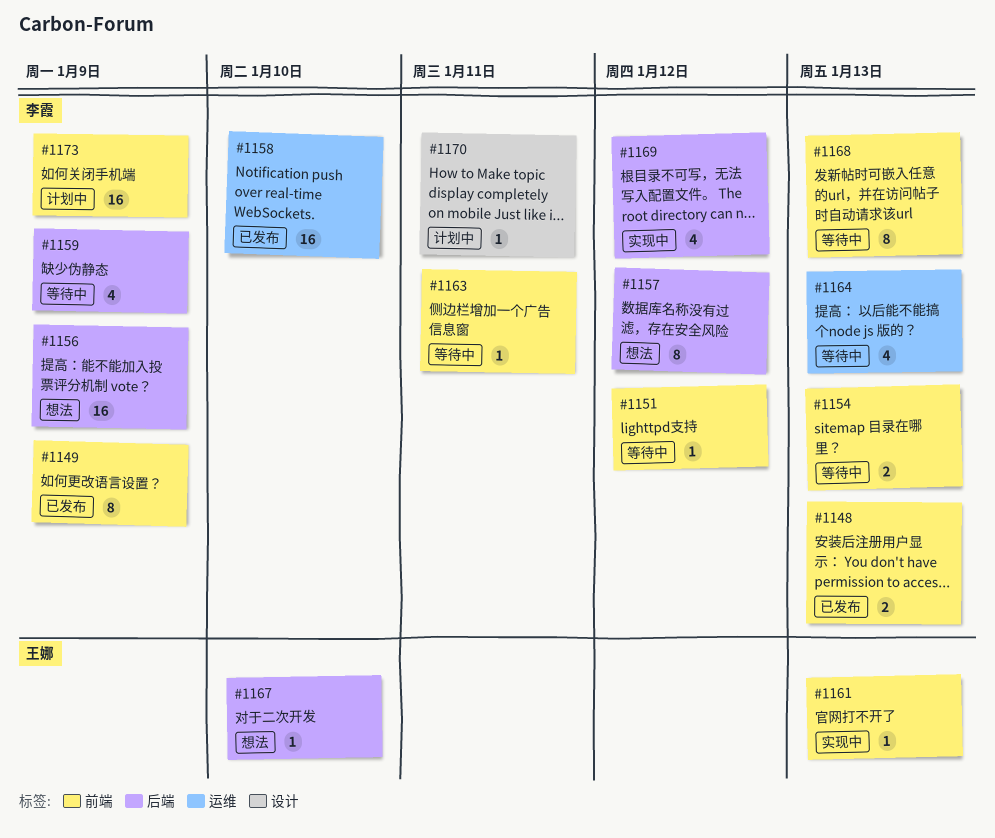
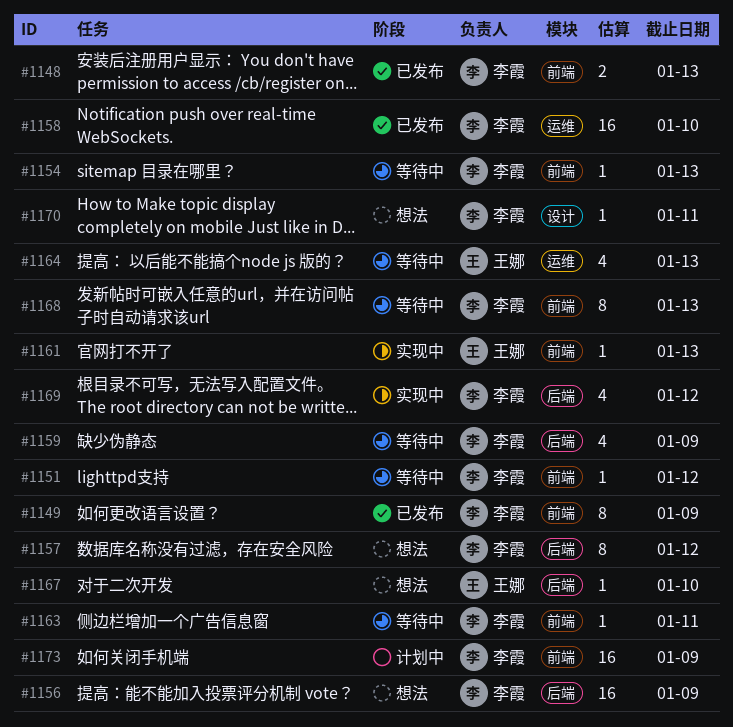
#1154, estimate: 2 -> 1
#1164, owner: 李霞 -> 王娜
#1170, status: 计划中 -> 想法

